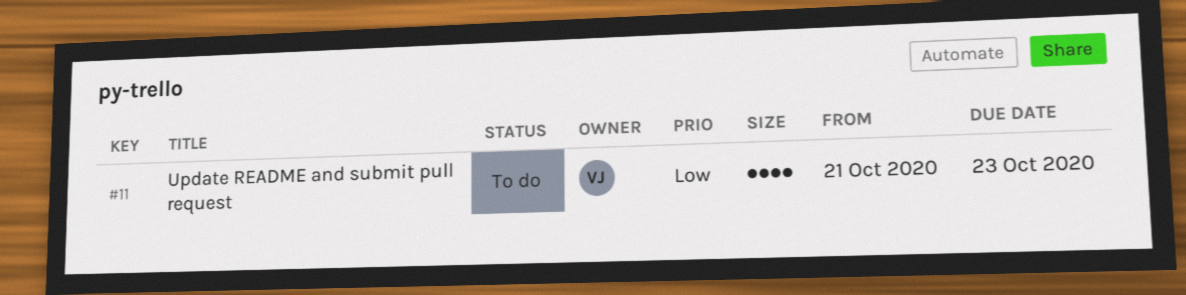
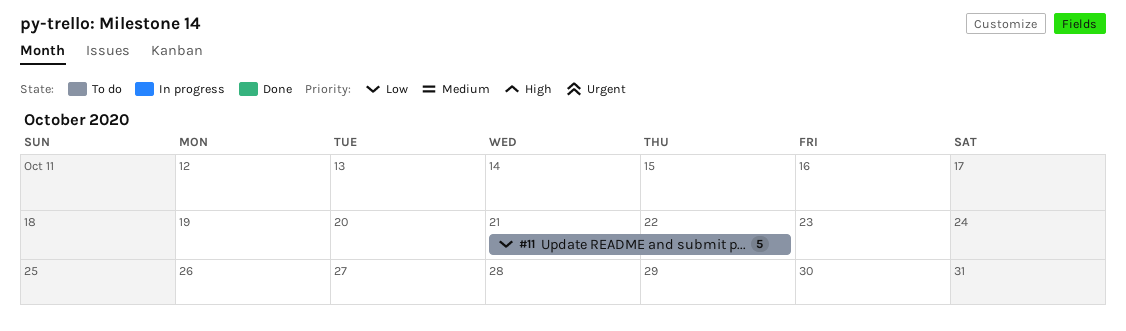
#11, estimate: 4 -> 5
#11, due: Oct 23 -> Oct 22

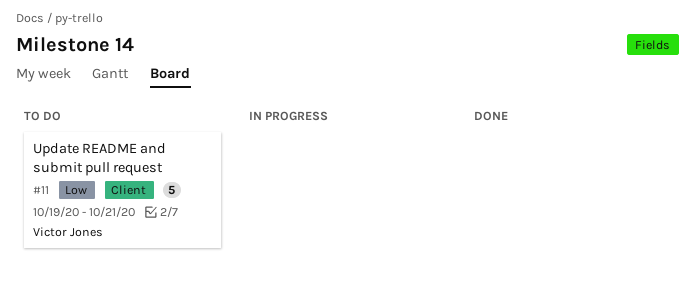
#11, start: Oct 21 -> Oct 19
#11, due: Oct 22 -> Oct 21

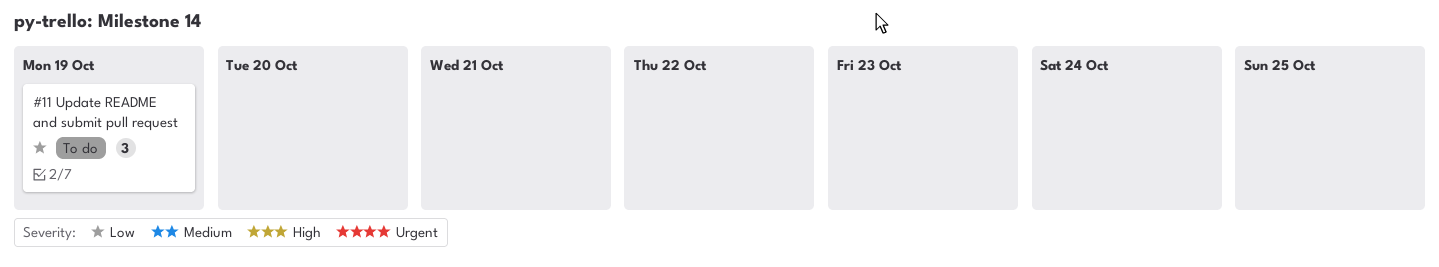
#11, estimate: 5 -> 3
#11, due: Oct 21 -> Oct 19

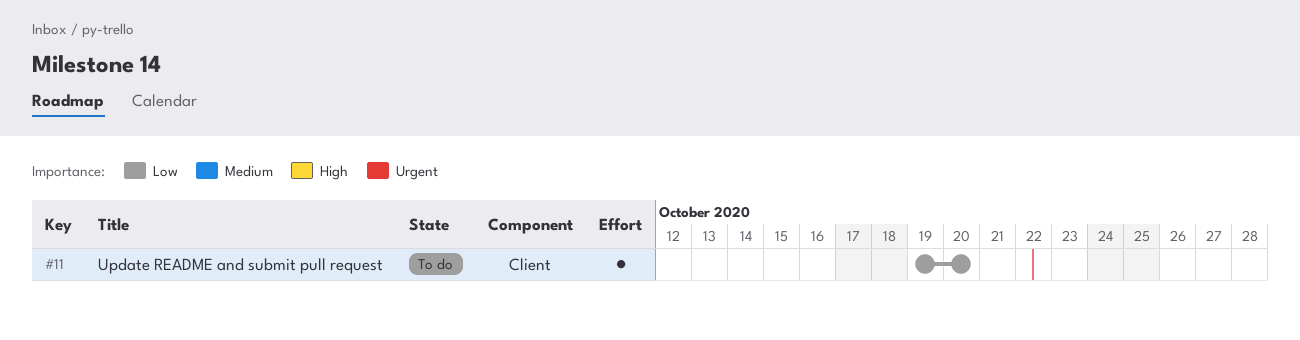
#11, estimate: 3 -> 1
#11, due: Oct 19 -> Oct 20

